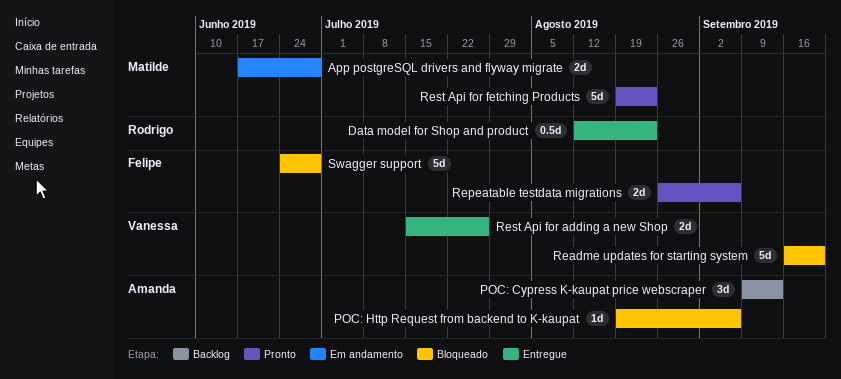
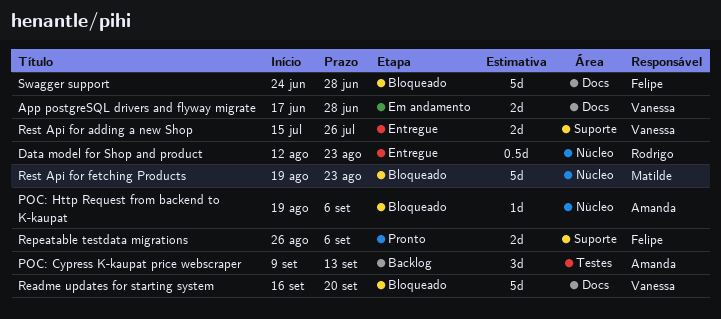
App postgreSQL drivers and flyway migrate, owner: Matilde -> Vanessa
Rest Api for fetching Products, status: Pronto -> Bloqueado

